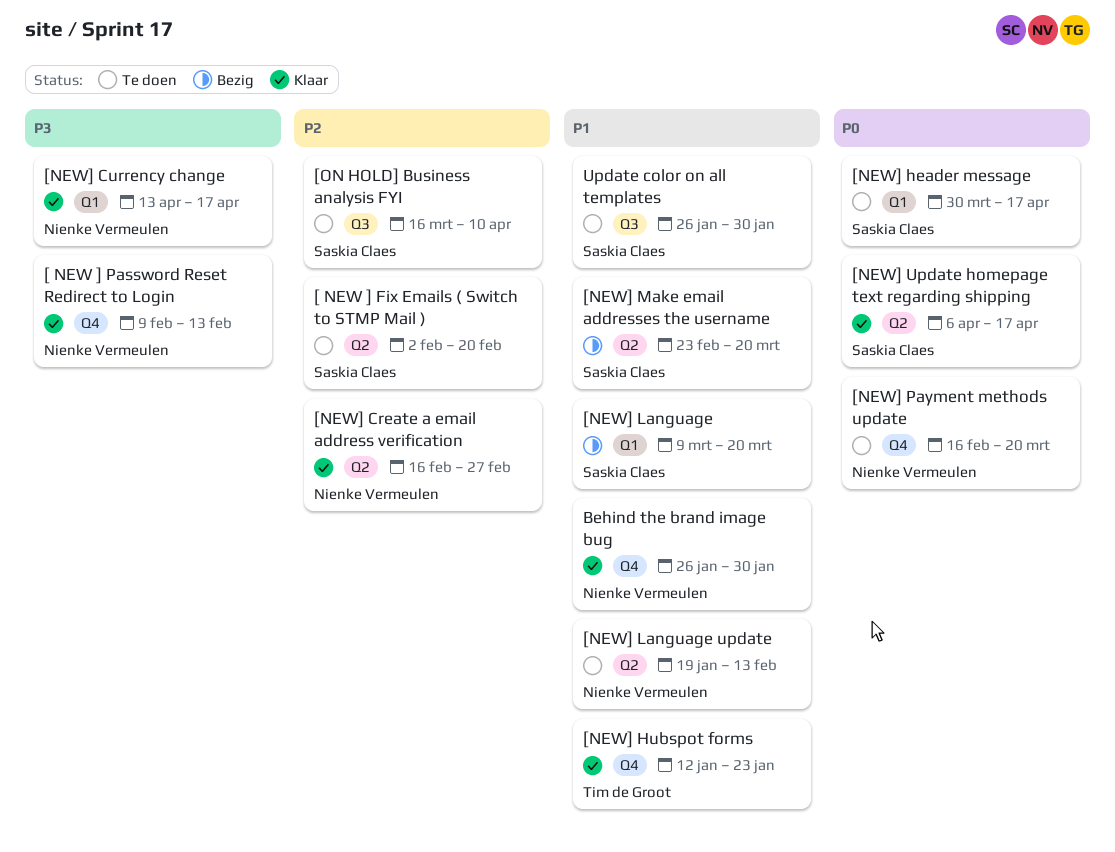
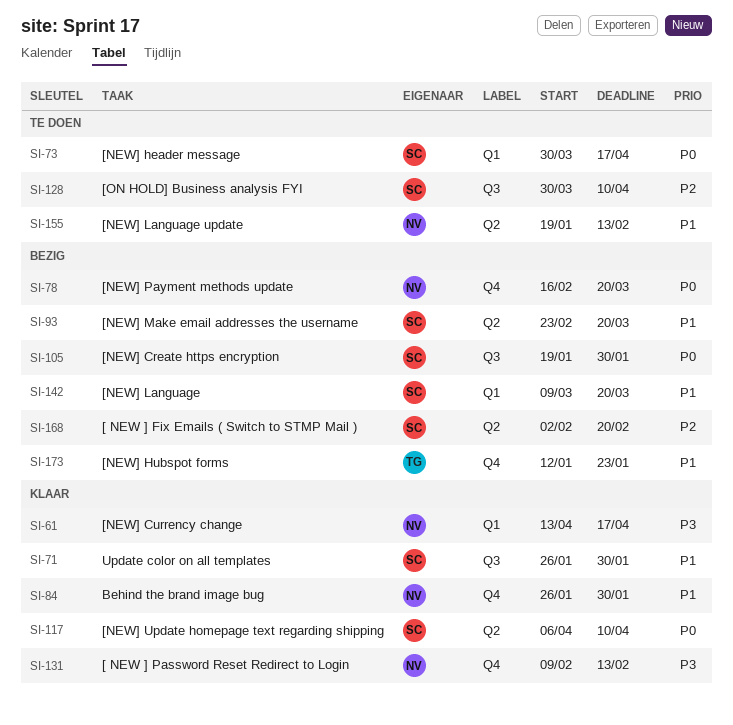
[ NEW ] Fix Emails ( Switch to STMP Mail ), status: Te doen -> Bezig
[NEW] Create a email address verification: present -> none
[NEW] Create https encryption: none -> present
[NEW] Hubspot forms, status: Klaar -> Bezig
[NEW] Payment methods update, status: Te doen -> Bezig
[NEW] Update homepage text regarding shipping, due: Apr 17 -> Apr 10
[ON HOLD] Business analysis FYI, start: Mar 16 -> Mar 30
Update color on all templates, status: Te doen -> Klaar

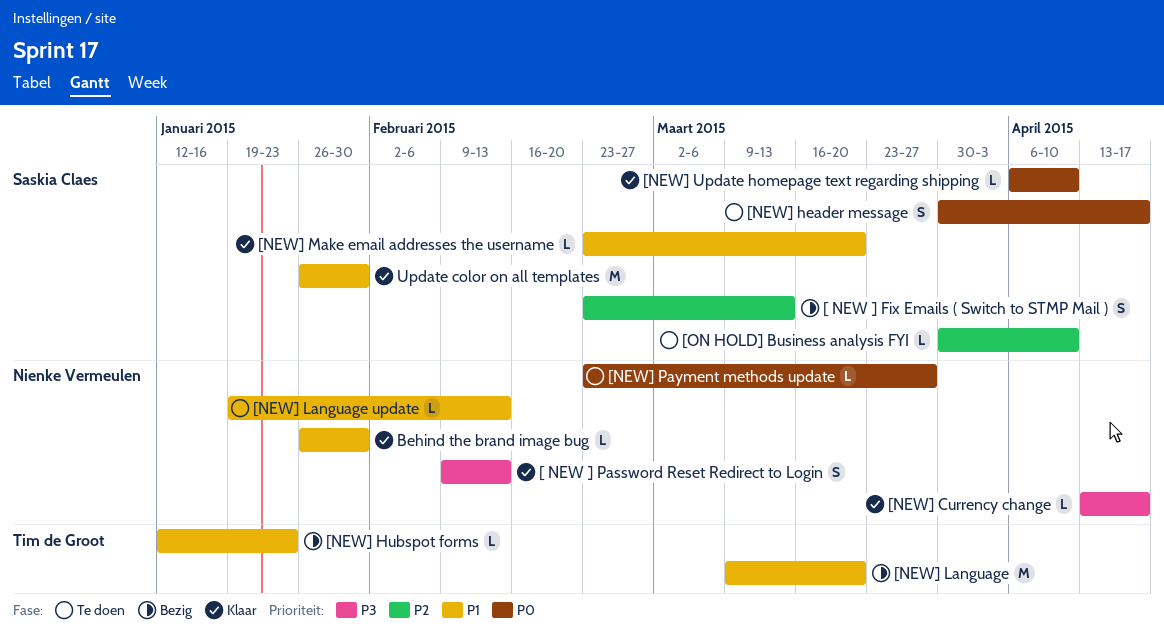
[ NEW ] Fix Emails ( Switch to STMP Mail ), start: Feb 2 -> Feb 23
[ NEW ] Fix Emails ( Switch to STMP Mail ), due: Feb 20 -> Mar 13
[NEW] Create https encryption: present -> none
[NEW] Language, owner: Saskia Claes -> Tim de Groot
[NEW] Make email addresses the username, status: Bezig -> Klaar
[NEW] Payment methods update, status: Bezig -> Te doen
[NEW] Payment methods update, start: Feb 16 -> Feb 23
[NEW] Payment methods update, due: Mar 20 -> Mar 27

